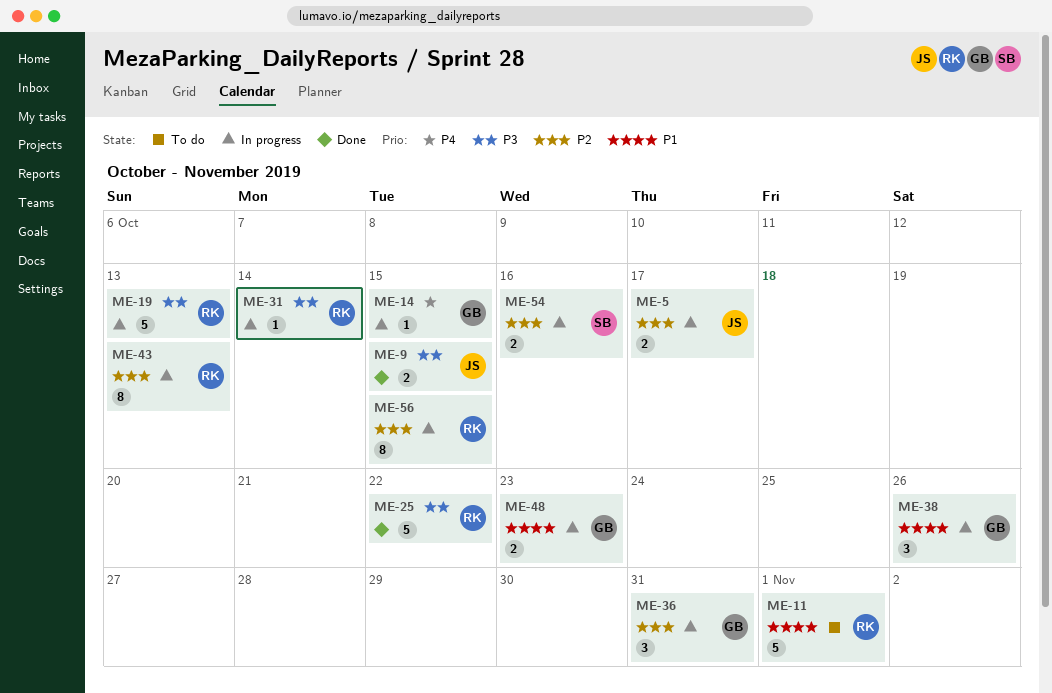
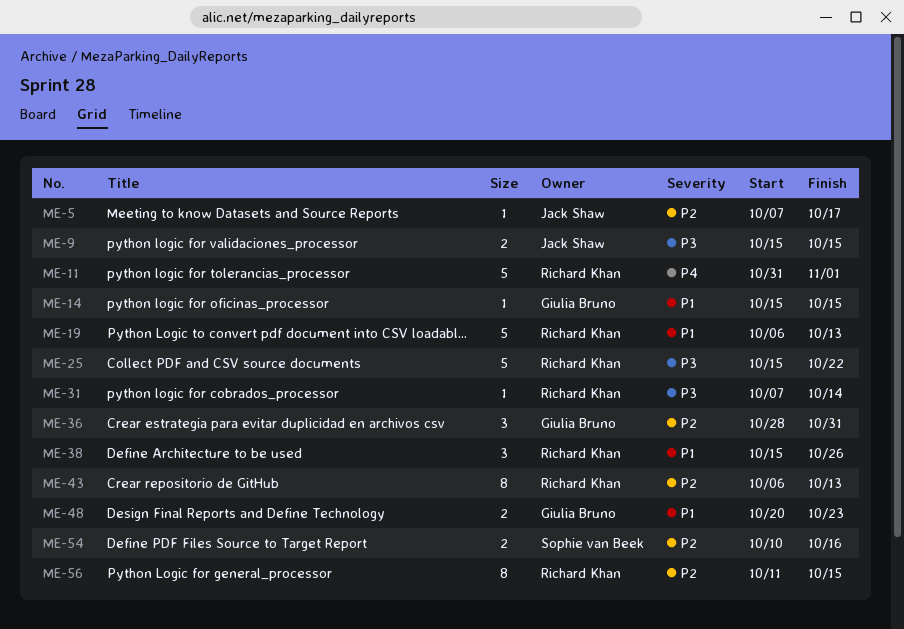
ME-5, estimate: 2 -> 1
ME-11, priority: P1 -> P4
ME-14, priority: P4 -> P1
ME-19, priority: P3 -> P1
ME-38, owner: Giulia Bruno -> Richard Khan

